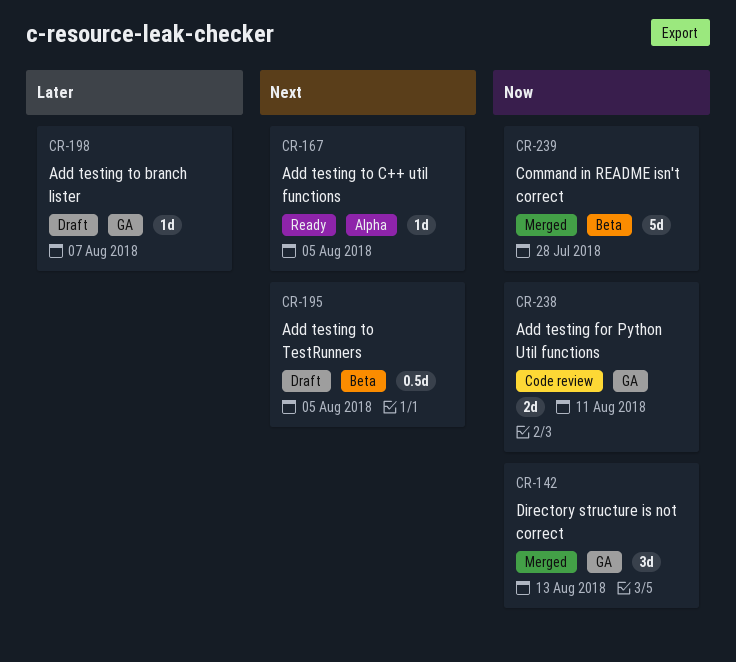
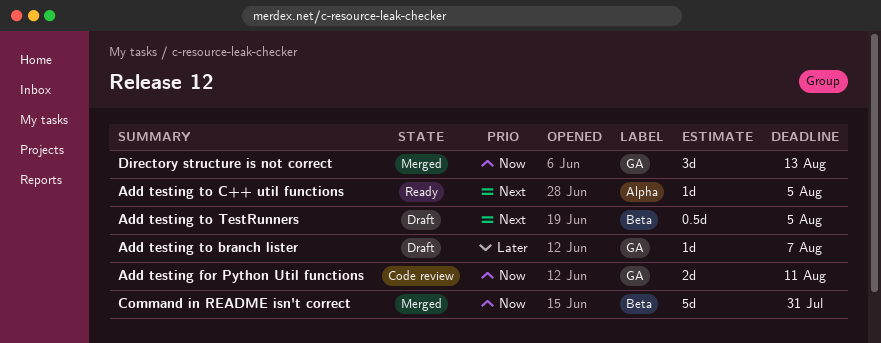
Command in README isn't correct, due: Jul 28 -> Jul 31

